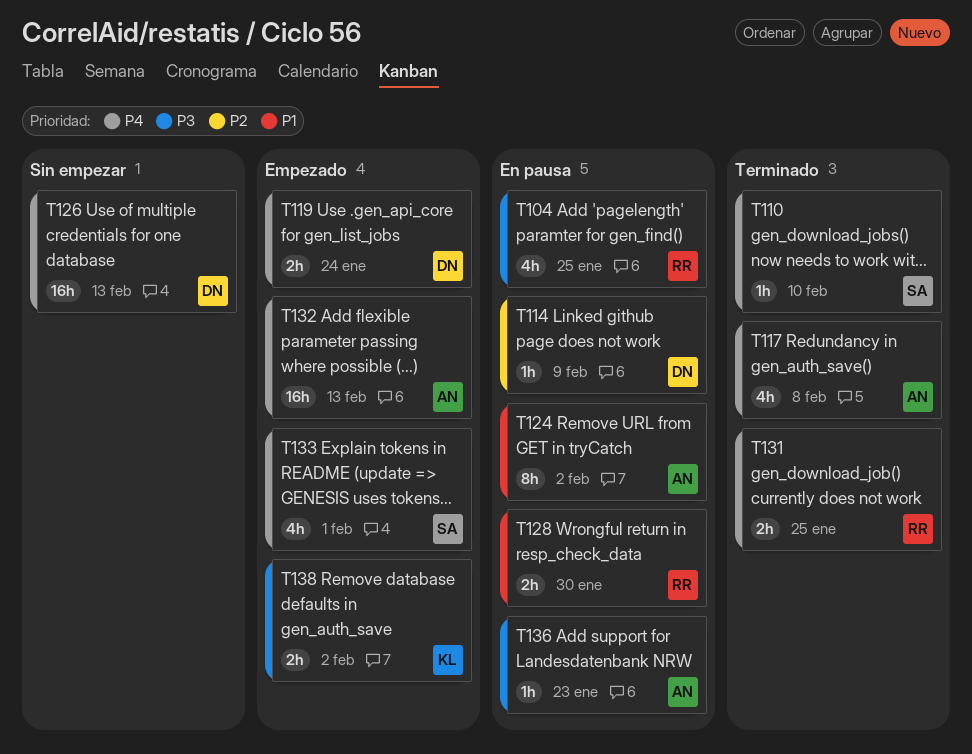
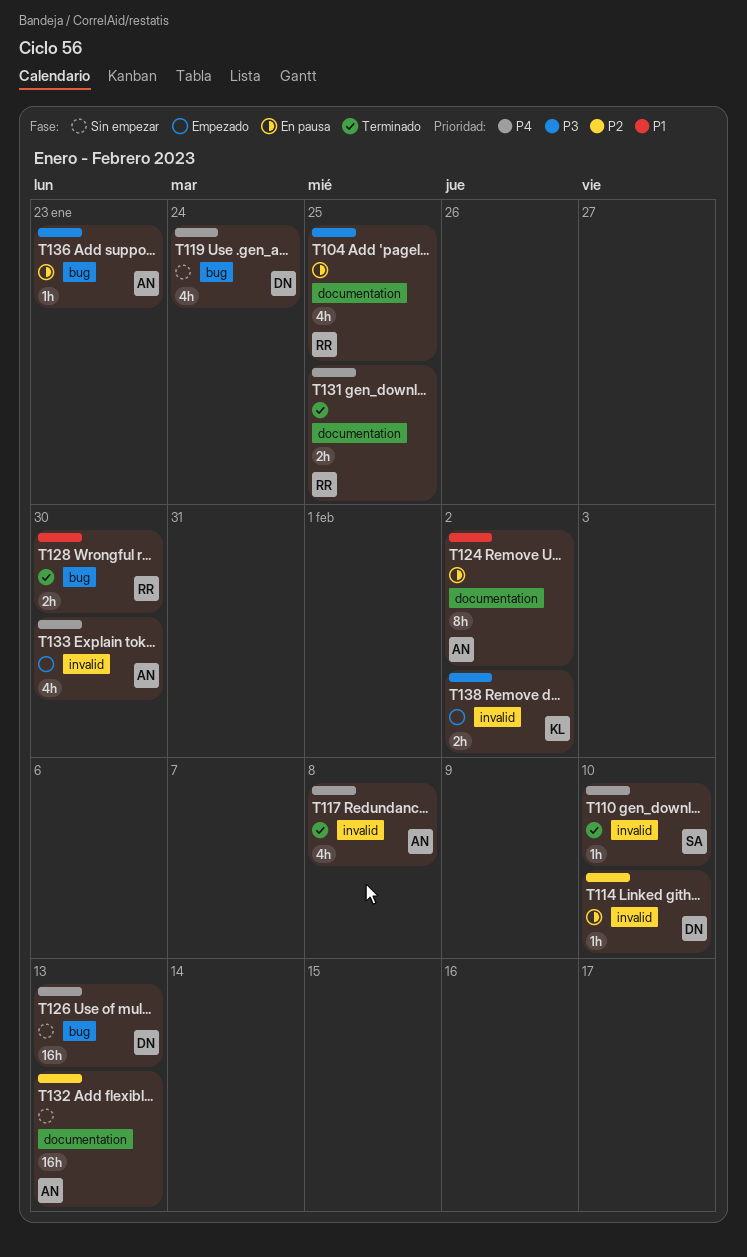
T114, due: Feb 9 -> Feb 10
T119, status: Empezado -> Sin empezar
T119, estimate: 2h -> 4h
T128, status: En pausa -> Terminado
T132, status: Empezado -> Sin empezar
T132, priority: P4 -> P2
T133, owner: SA -> AN
T133, due: Feb 1 -> Jan 30

